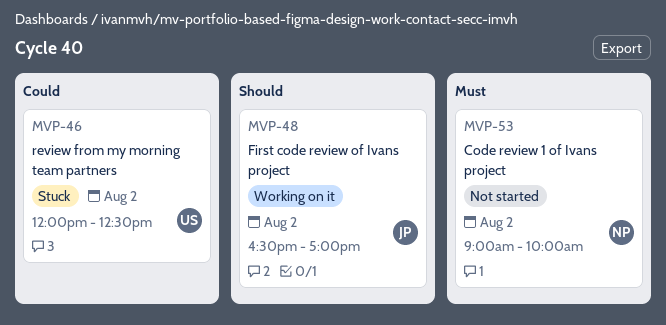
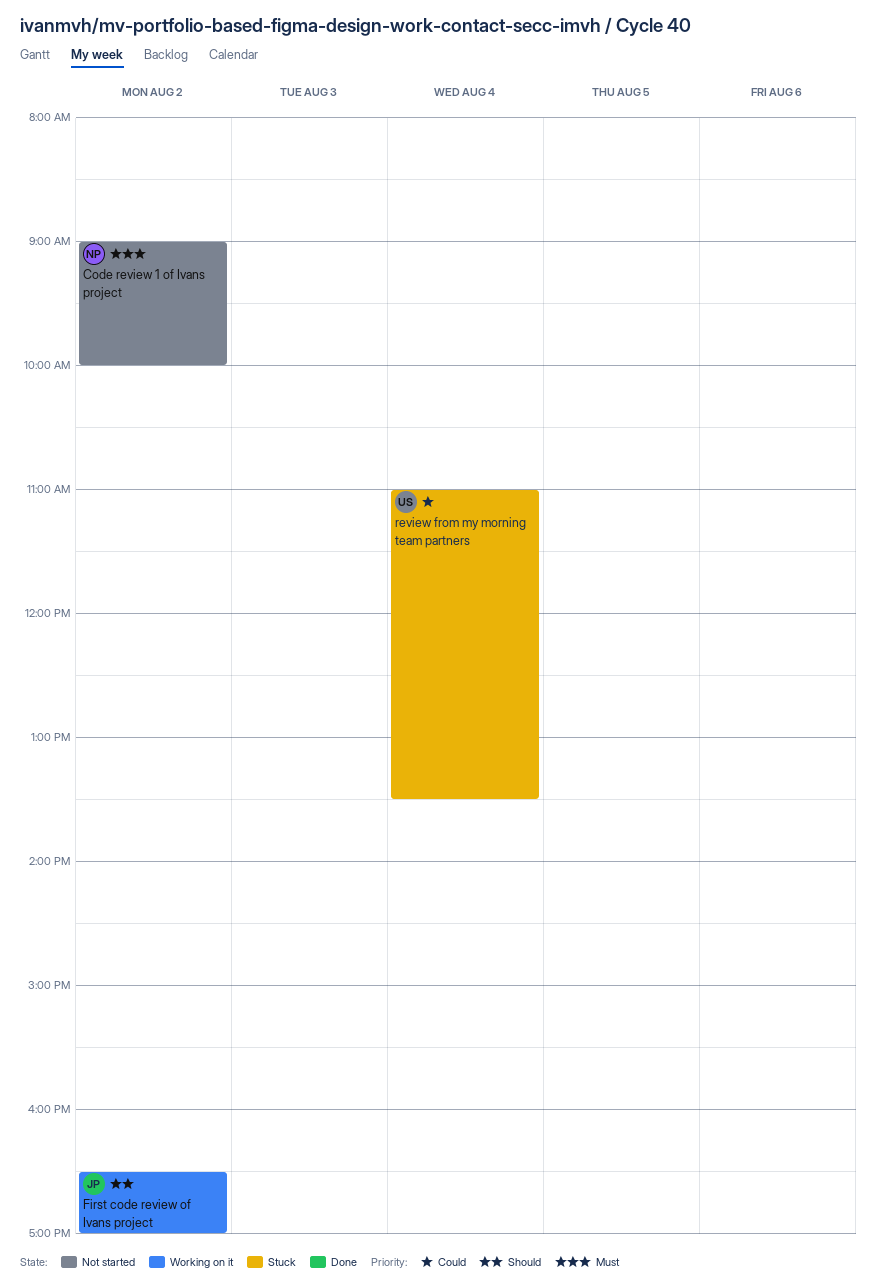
review from my morning team partners, day: Aug 2 -> Aug 4
review from my morning team partners, begins: 12:00 -> 11:00
review from my morning team partners, ends: 12:30 -> 13:30

